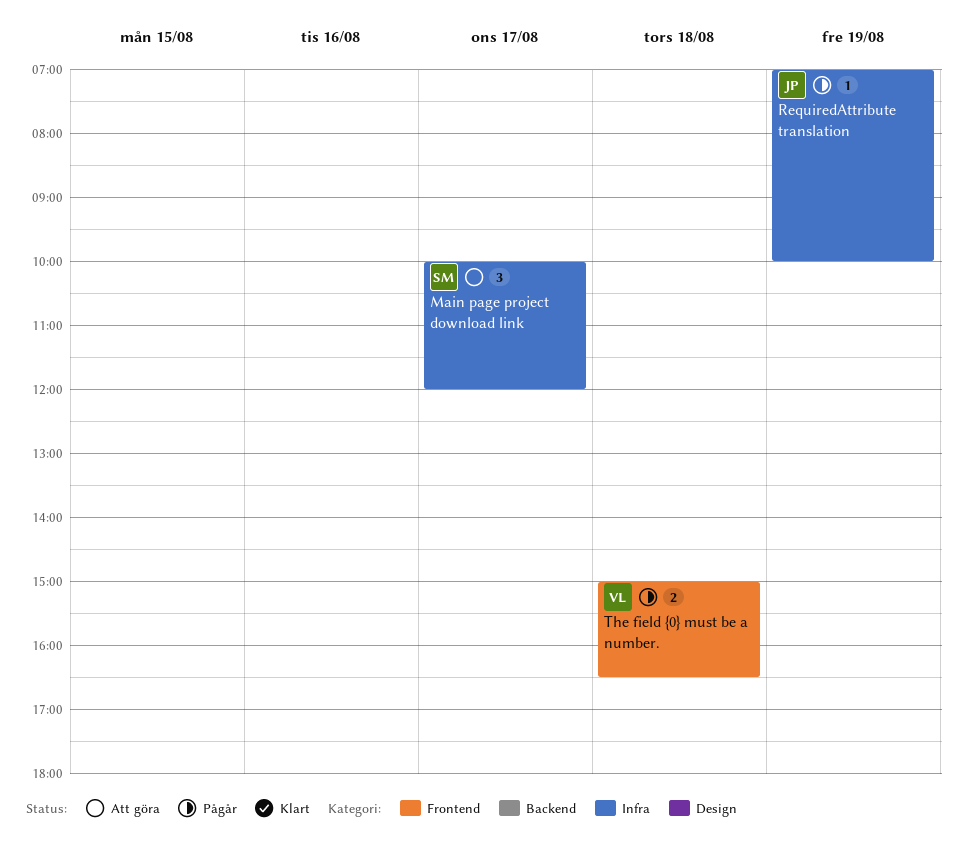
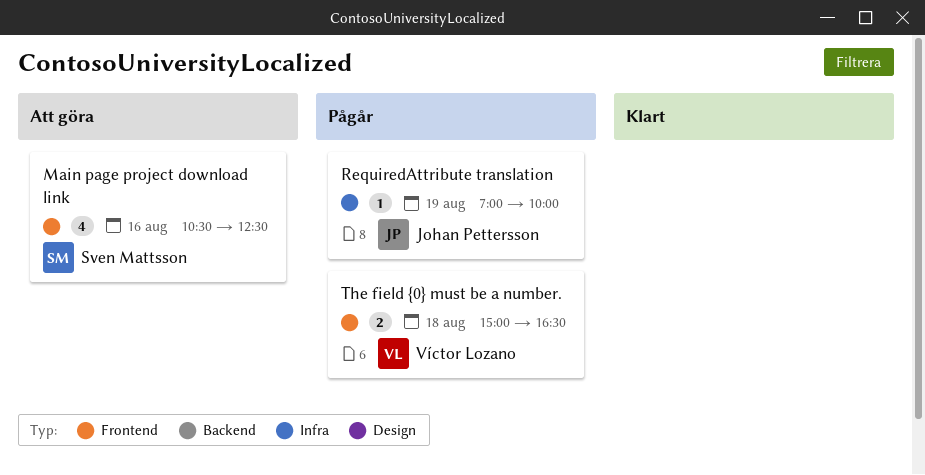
Main page project download link, label: Infra -> Frontend
Main page project download link, estimate: 3 -> 4
Main page project download link, day: Aug 17 -> Aug 16
Main page project download link, begins: 10:00 -> 10:30
Main page project download link, ends: 12:00 -> 12:30

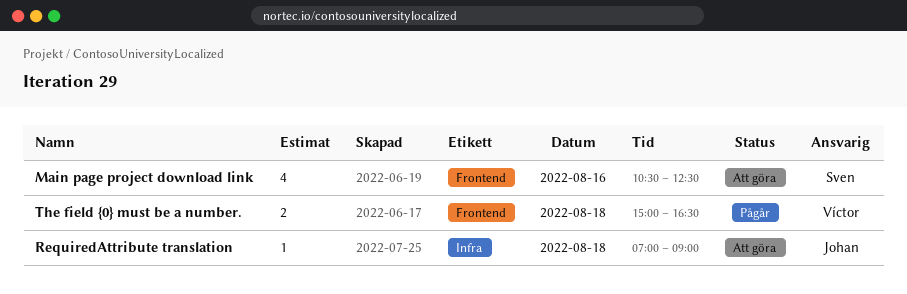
RequiredAttribute translation, status: Pågår -> Att göra
RequiredAttribute translation, day: Aug 19 -> Aug 18
RequiredAttribute translation, ends: 10:00 -> 09:00

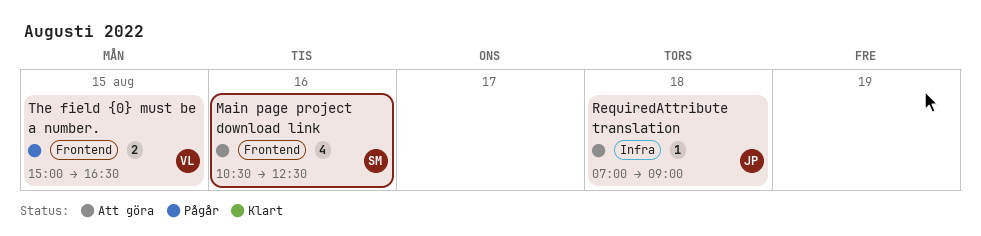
The field {0} must be a number., day: Aug 18 -> Aug 15

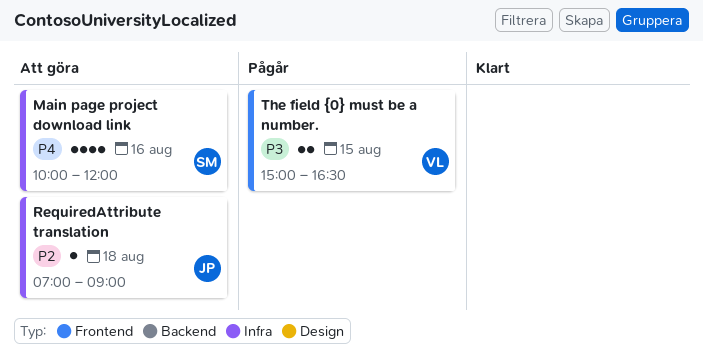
Main page project download link, label: Frontend -> Infra
Main page project download link, begins: 10:30 -> 10:00
Main page project download link, ends: 12:30 -> 12:00

